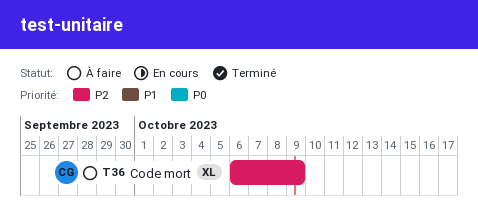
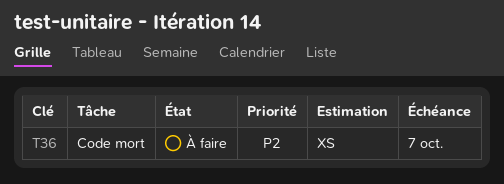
T36, estimate: XL -> XS
T36, due: Oct 9 -> Oct 7

